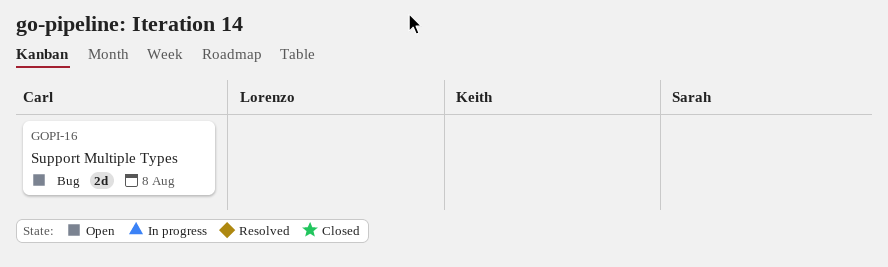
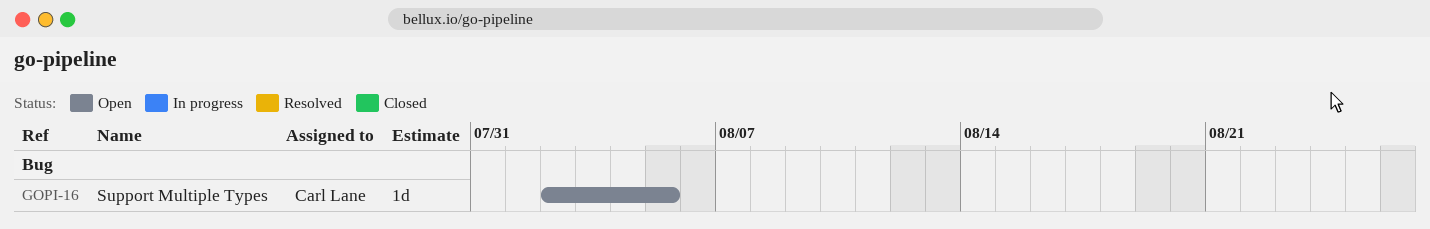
GOPI-16, estimate: 2d -> 1d
GOPI-16, due: Aug 8 -> Aug 5

